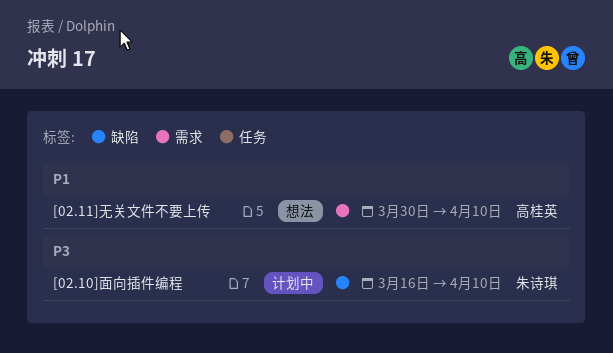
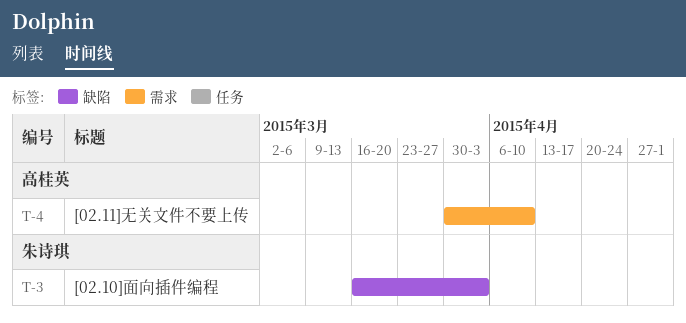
[02.10]面向插件编程, due: Apr 10 -> Apr 3

